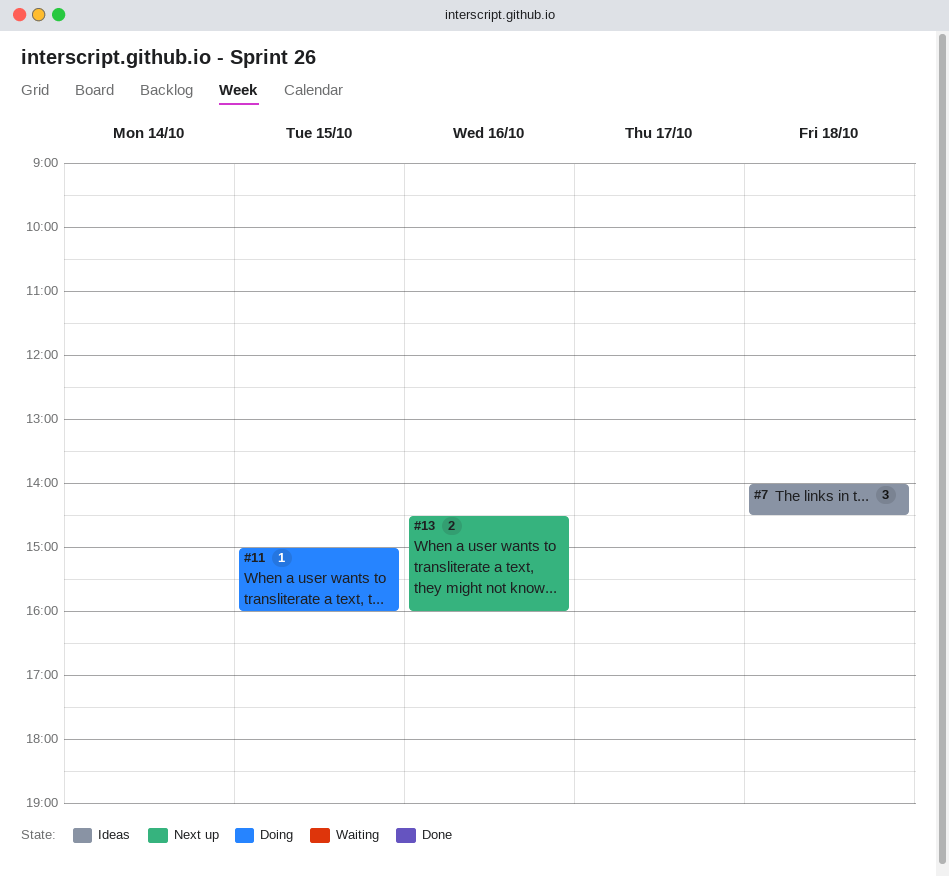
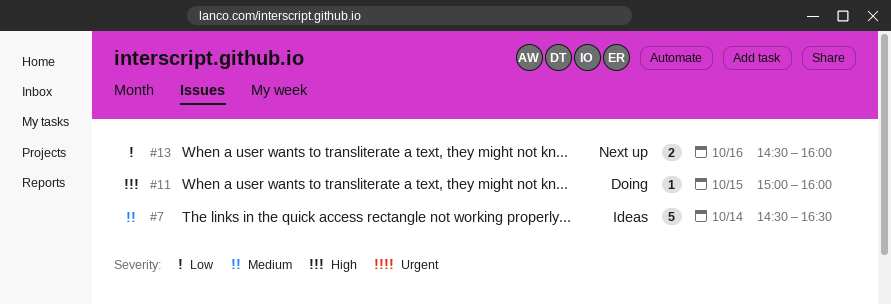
#7, estimate: 3 -> 5
#7, day: Oct 18 -> Oct 14
#7, begins: 14:00 -> 14:30
#7, ends: 14:30 -> 16:30

